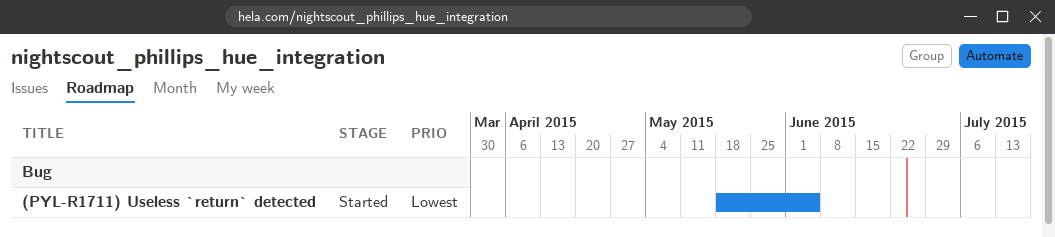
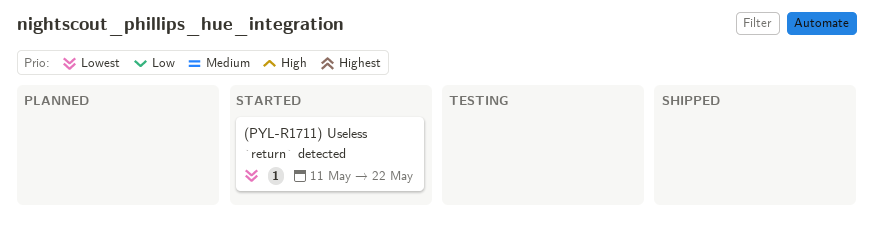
(PYL-R1711) Useless `return` detected, start: May 18 -> May 11
(PYL-R1711) Useless `return` detected, due: Jun 5 -> May 22

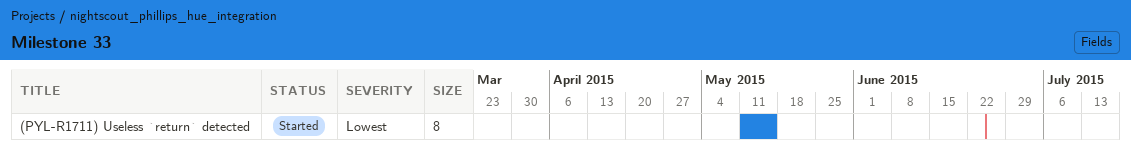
(PYL-R1711) Useless `return` detected, estimate: 1 -> 8
(PYL-R1711) Useless `return` detected, due: May 22 -> May 15

